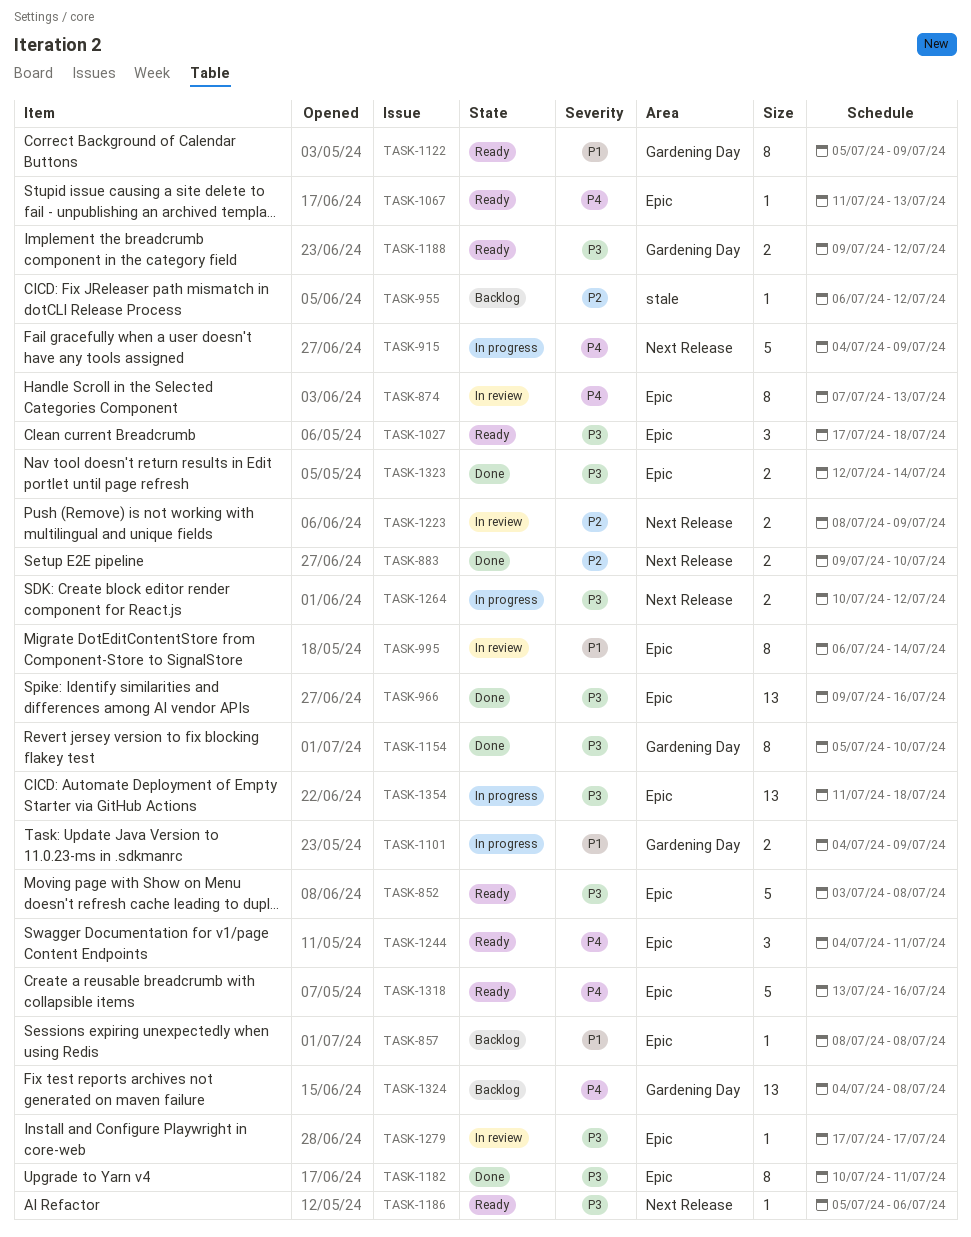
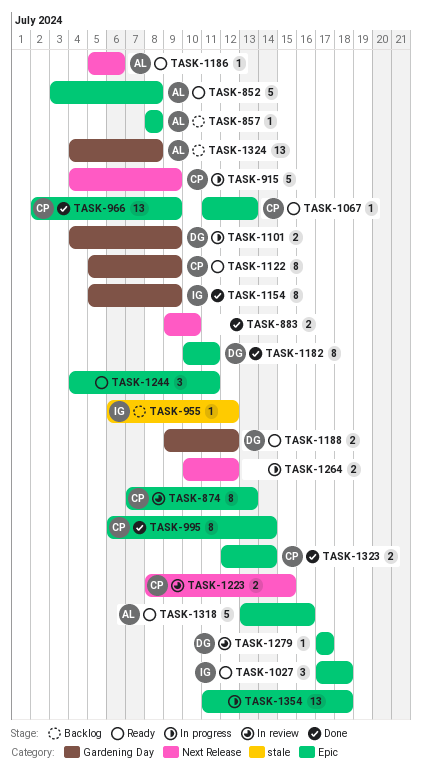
TASK-966, start: Jul 9 -> Jul 2
TASK-966, due: Jul 16 -> Jul 9
TASK-995, status: In review -> Done
TASK-1154, due: Jul 10 -> Jul 9
TASK-1223, due: Jul 9 -> Jul 15

